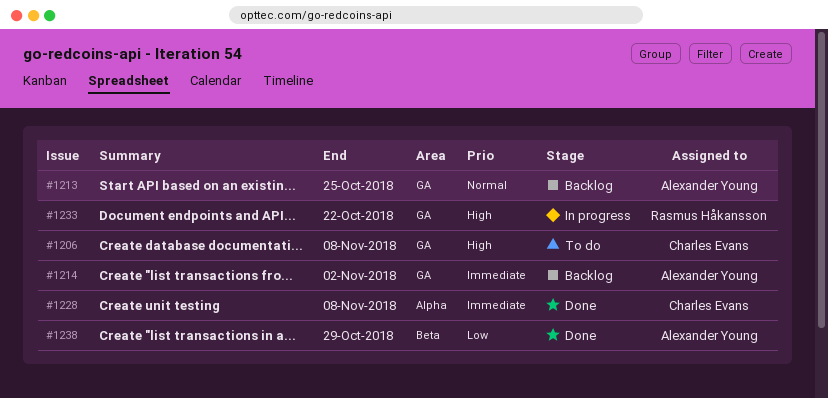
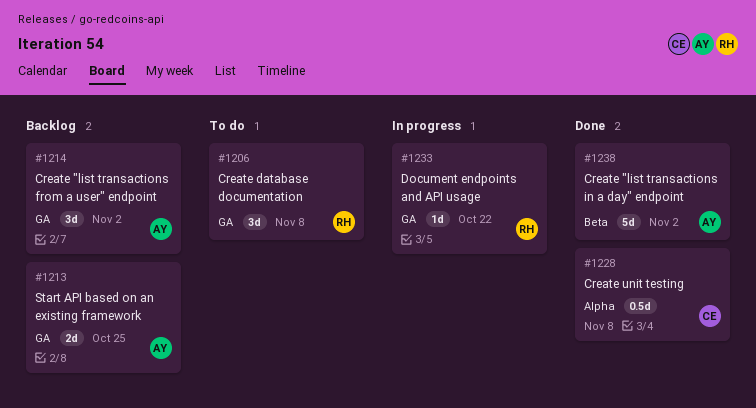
#1206, owner: Charles Evans -> Rasmus Håkansson
#1238, due: Oct 29 -> Nov 2

